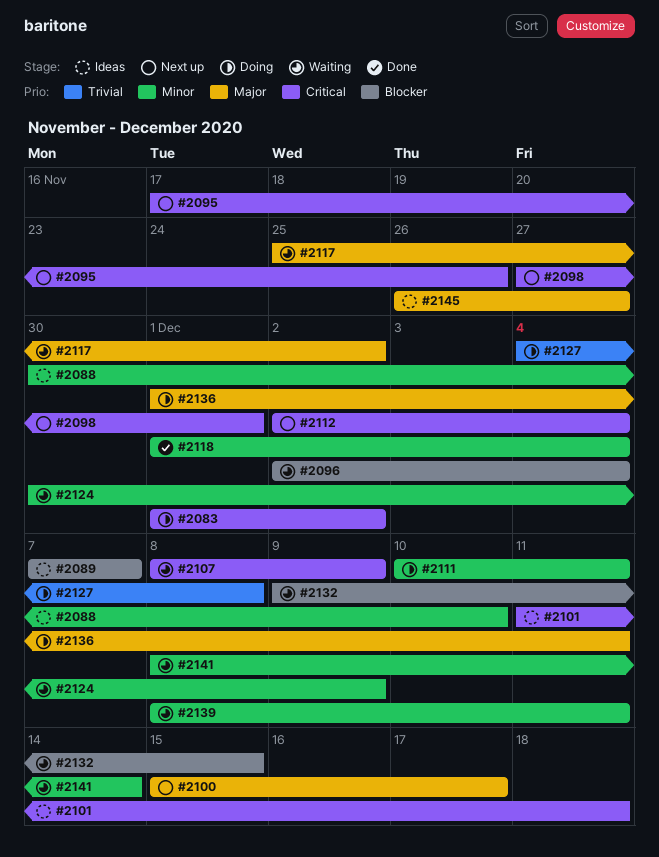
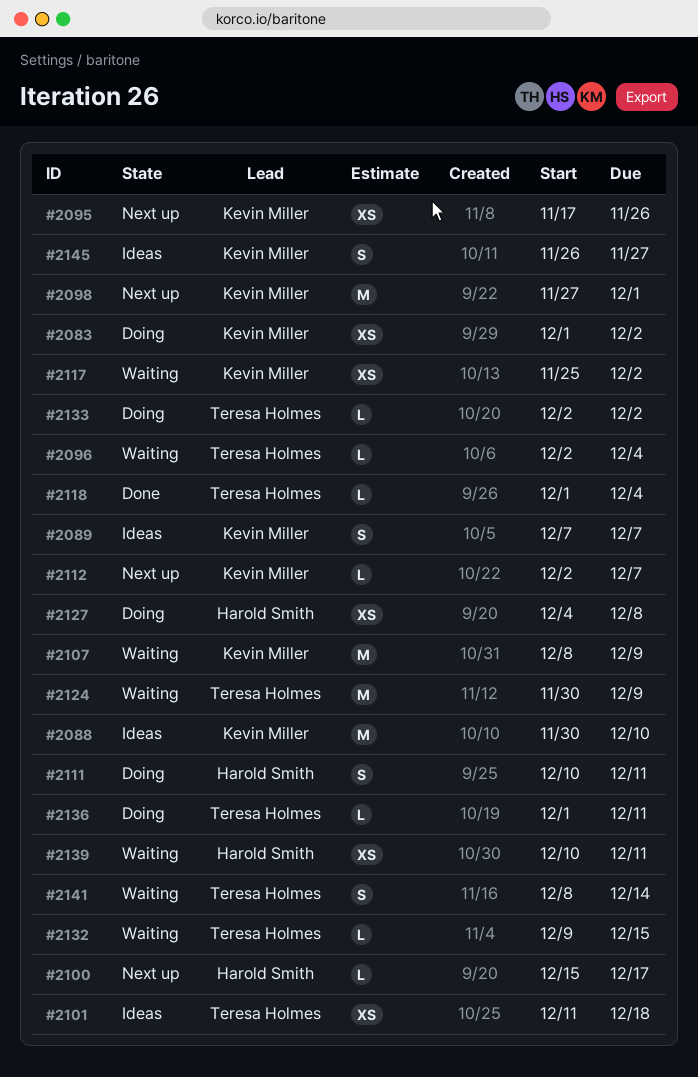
#2112, due: Dec 4 -> Dec 7
#2133: none -> present
#2139, start: Dec 8 -> Dec 10

